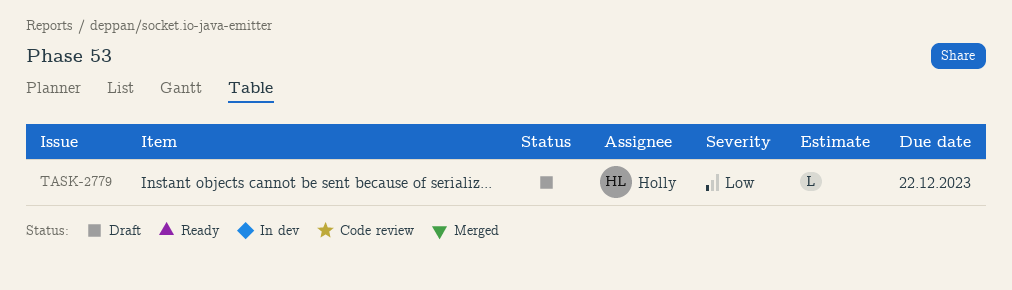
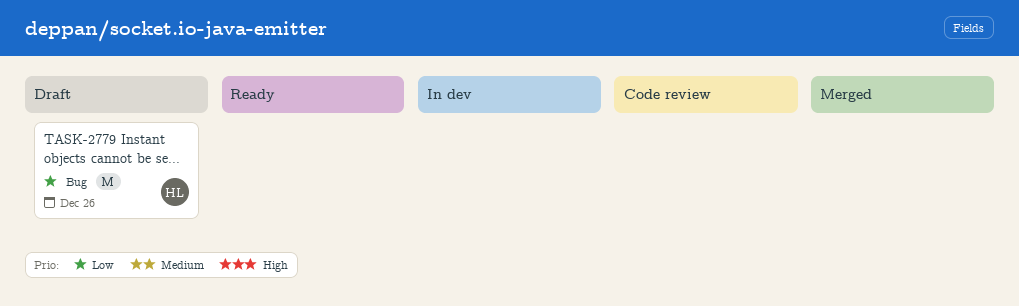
TASK-2779, estimate: L -> M
TASK-2779, due: Dec 22 -> Dec 26

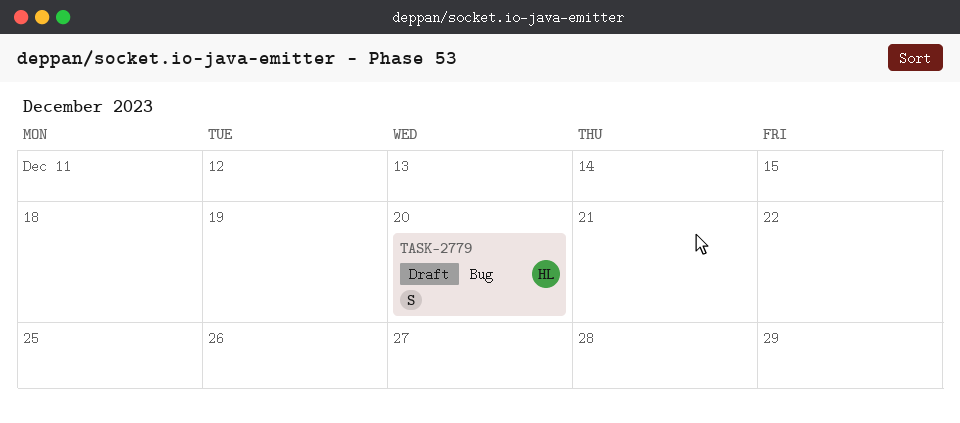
TASK-2779, estimate: M -> S
TASK-2779, due: Dec 26 -> Dec 20

